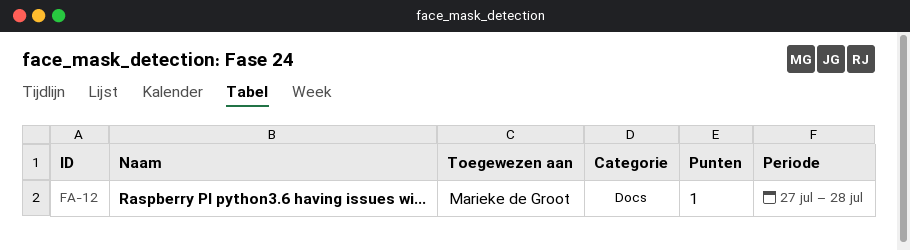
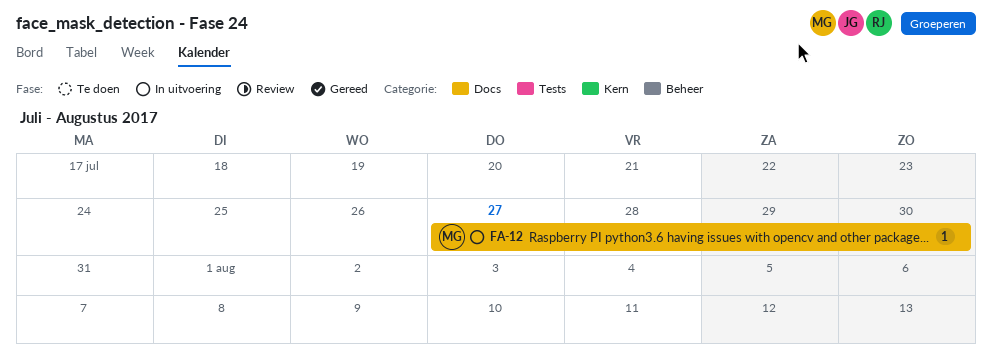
FA-12, due: Jul 28 -> Jul 30

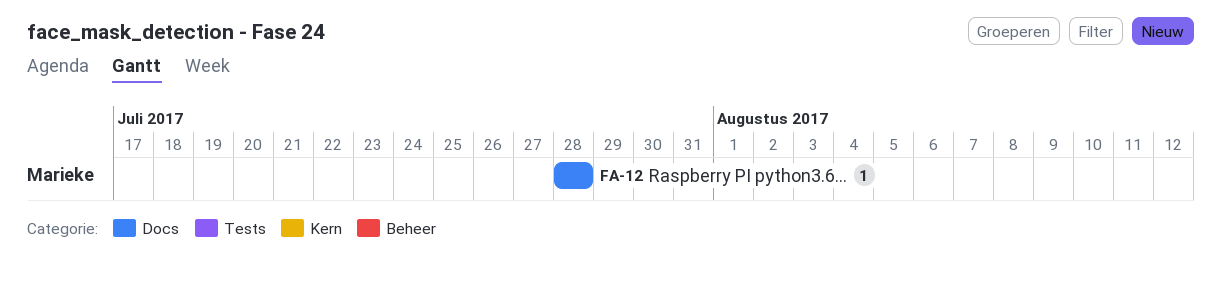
FA-12, start: Jul 27 -> Jul 28
FA-12, due: Jul 30 -> Jul 28

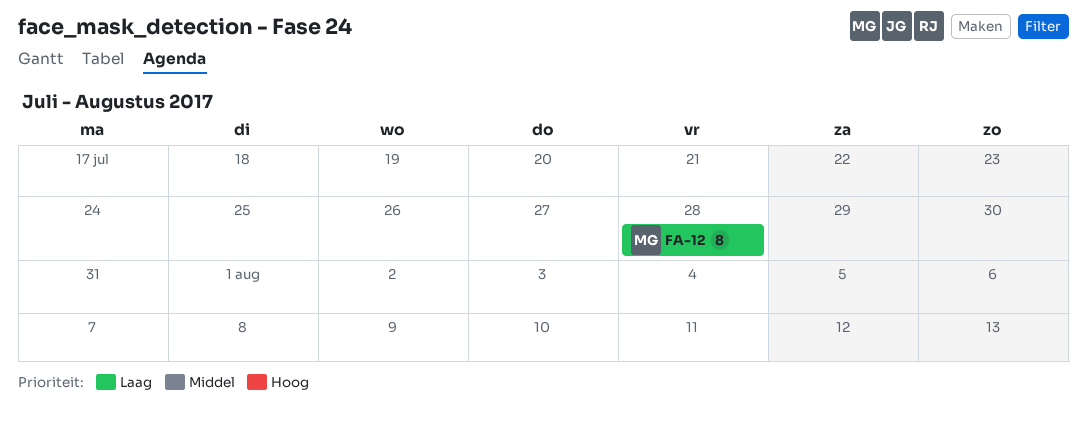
FA-12, estimate: 1 -> 8

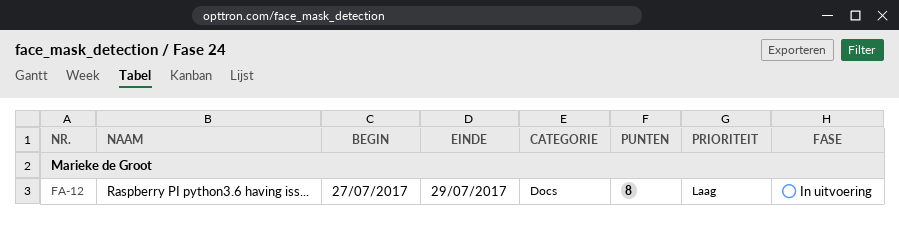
FA-12, start: Jul 28 -> Jul 27
FA-12, due: Jul 28 -> Jul 29

